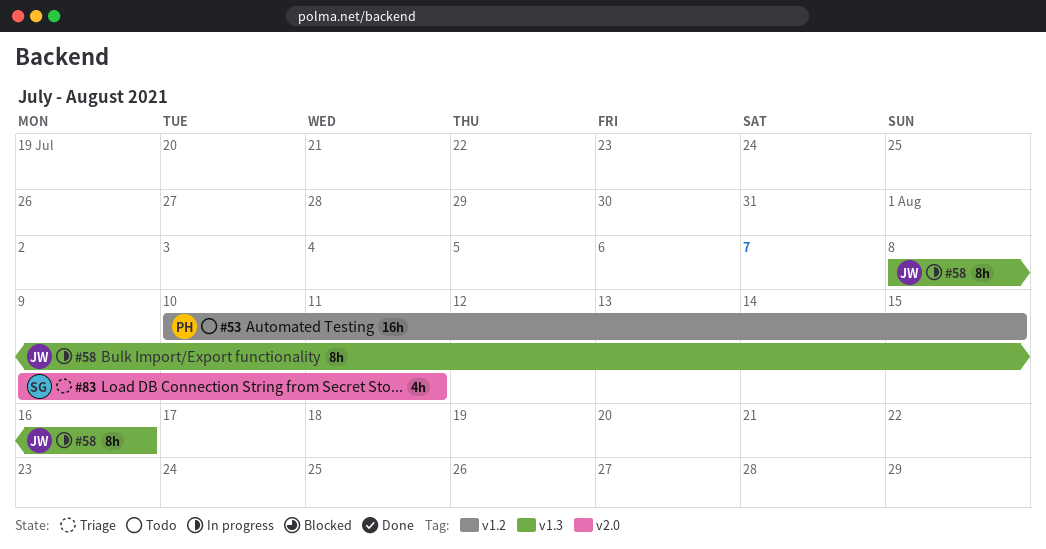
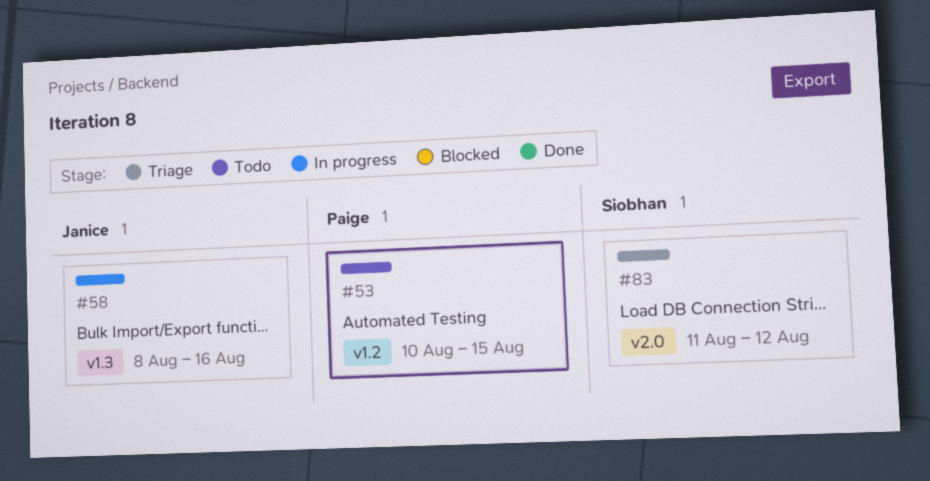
#83, start: Aug 9 -> Aug 11
#83, due: Aug 11 -> Aug 12

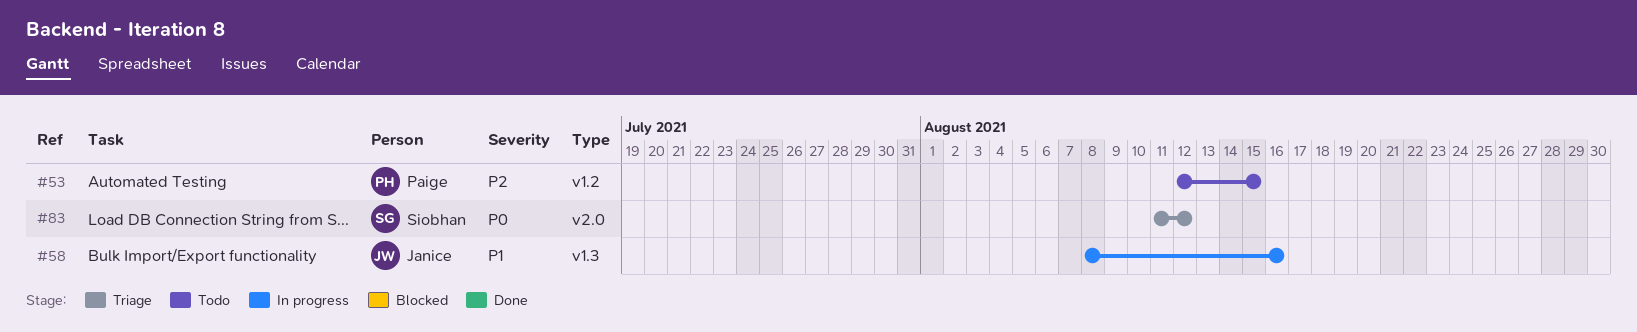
#53, start: Aug 10 -> Aug 12

